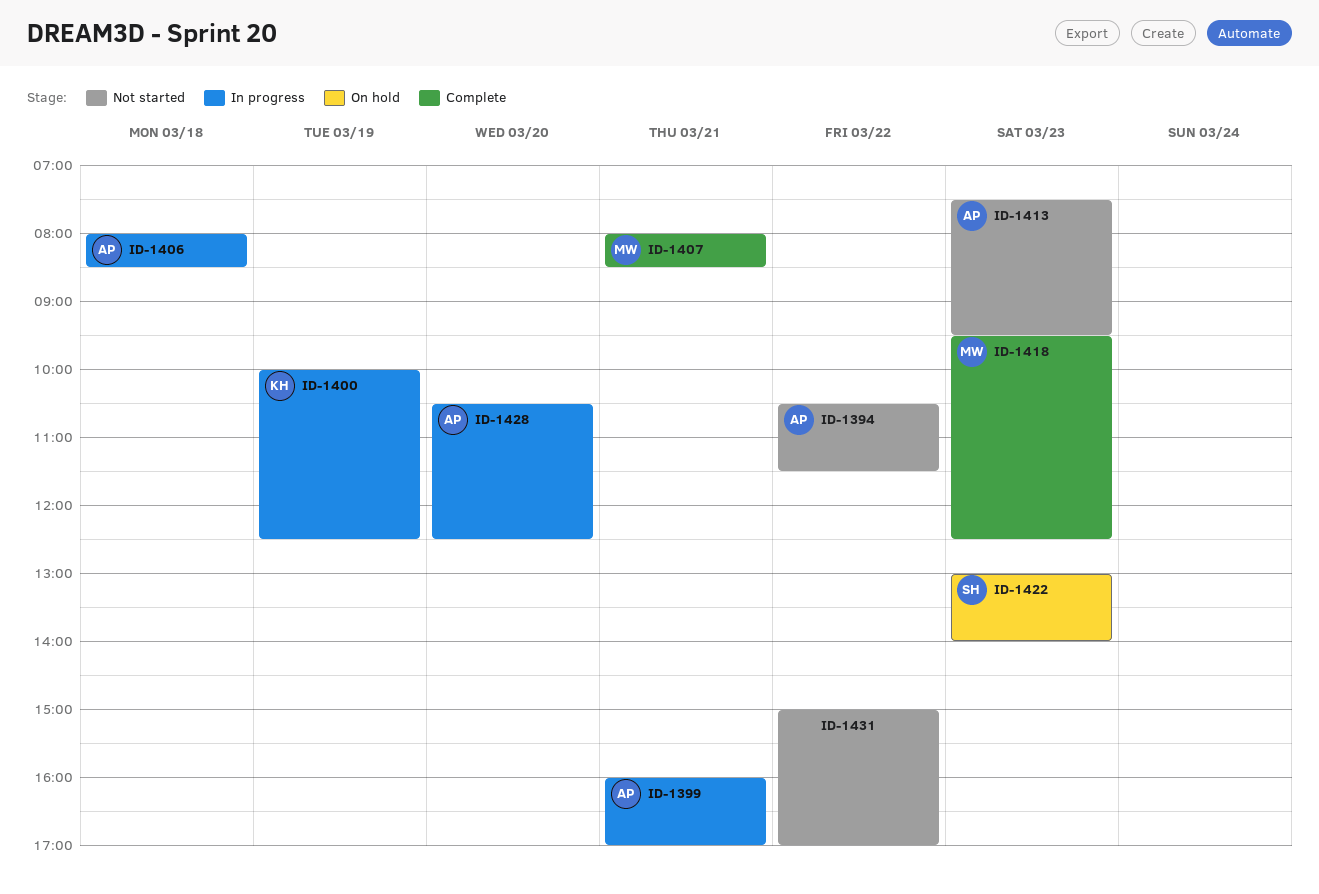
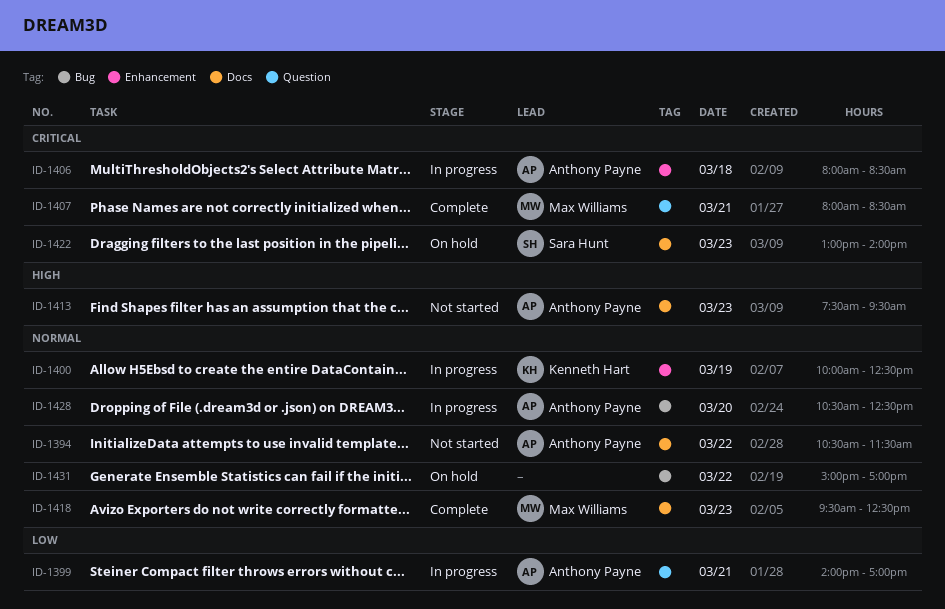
ID-1399, begins: 16:00 -> 14:00
ID-1431, status: Not started -> On hold

